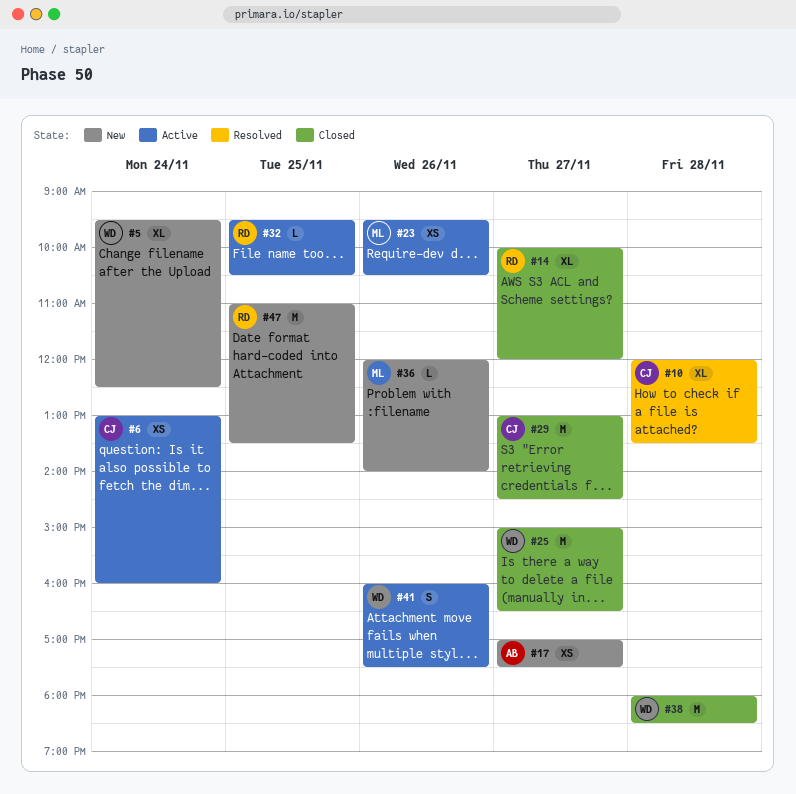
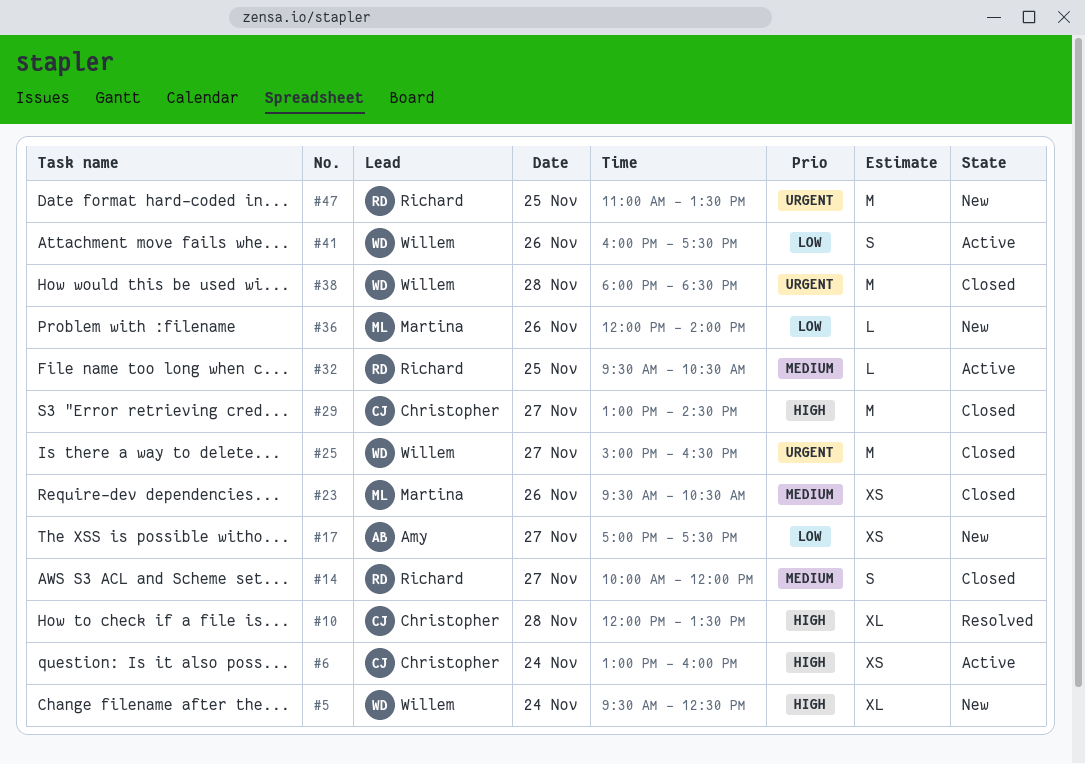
#14, estimate: XL -> S
#23, status: Active -> Closed

